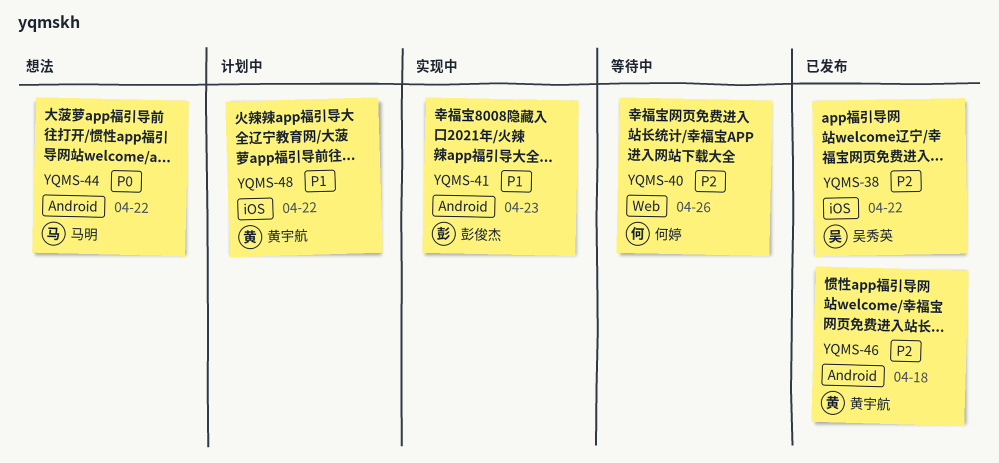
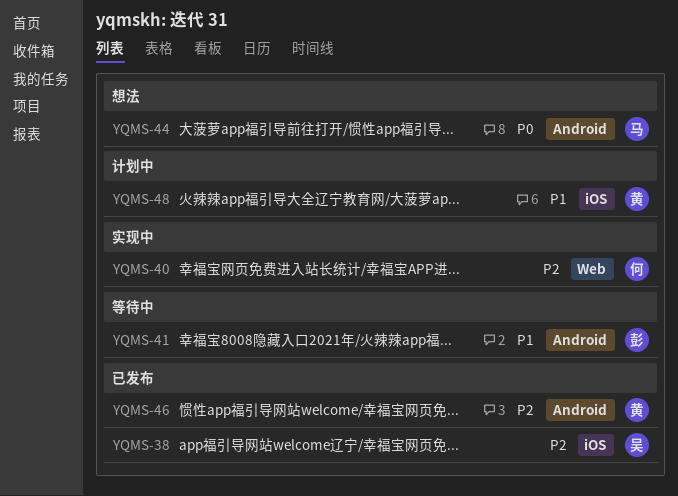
YQMS-40, status: 等待中 -> 实现中
YQMS-41, status: 实现中 -> 等待中

